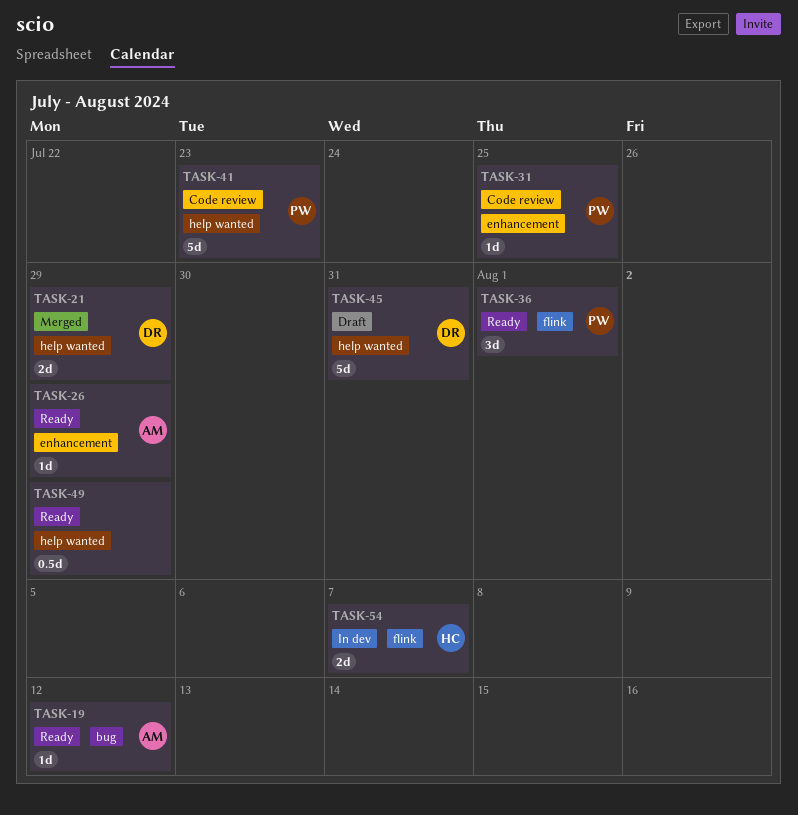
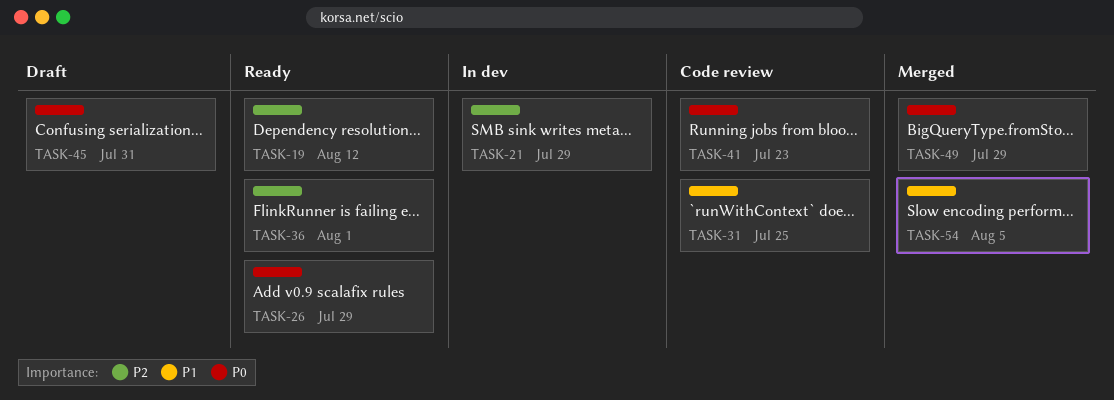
TASK-21, status: Merged -> In dev
TASK-49, status: Ready -> Merged
TASK-54, status: In dev -> Merged
TASK-54, due: Aug 7 -> Aug 5

